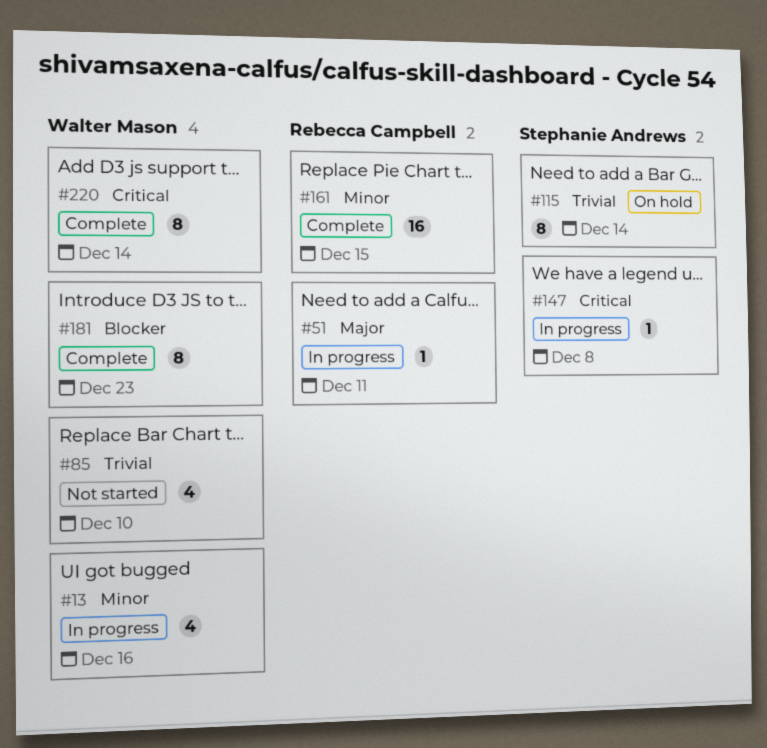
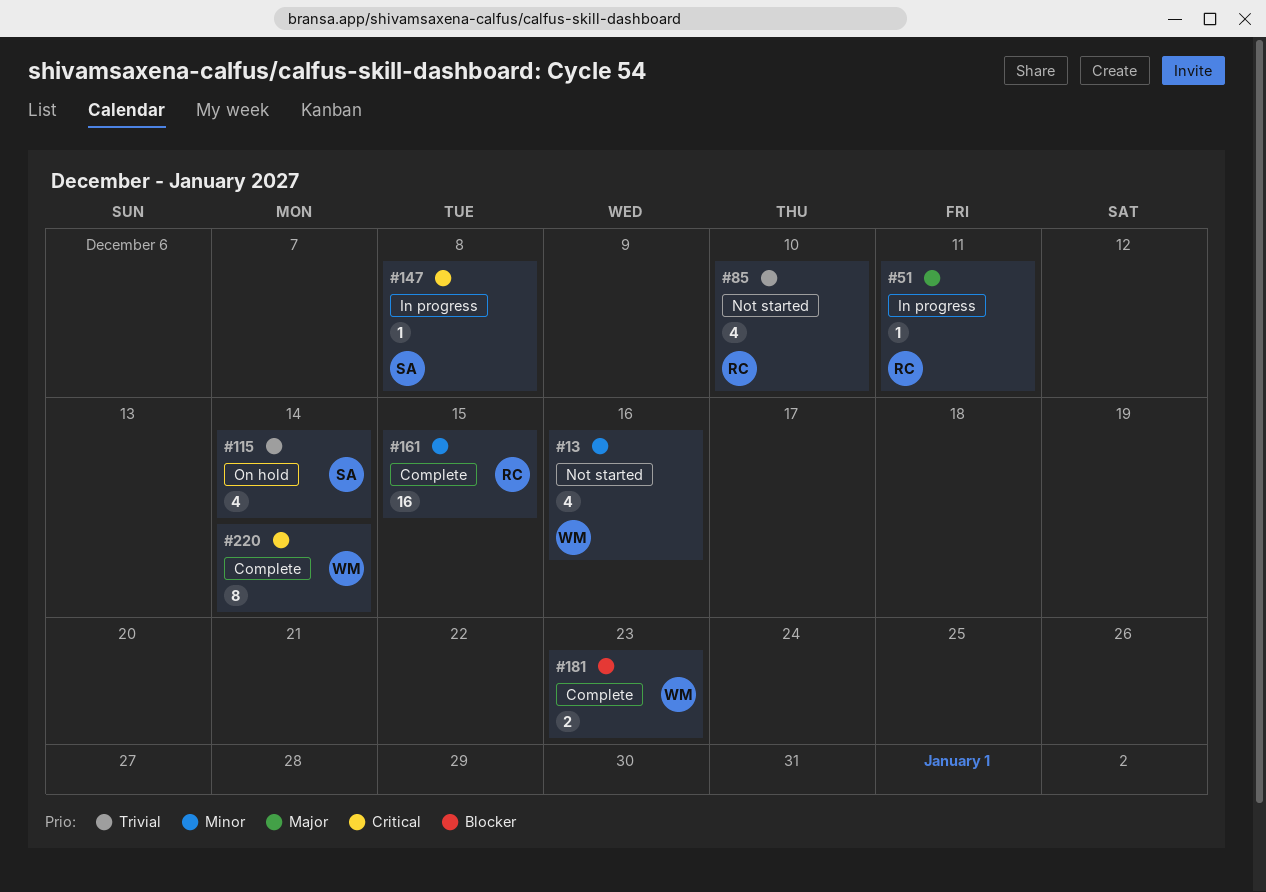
#13, status: In progress -> Not started
#85, owner: Walter Mason -> Rebecca Campbell
#115, estimate: 8 -> 4
#181, estimate: 8 -> 2

